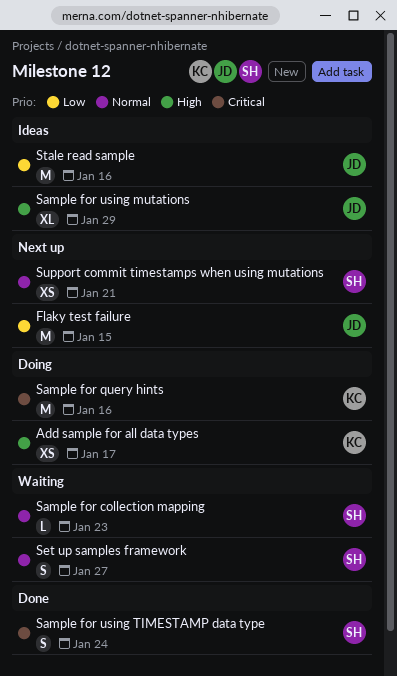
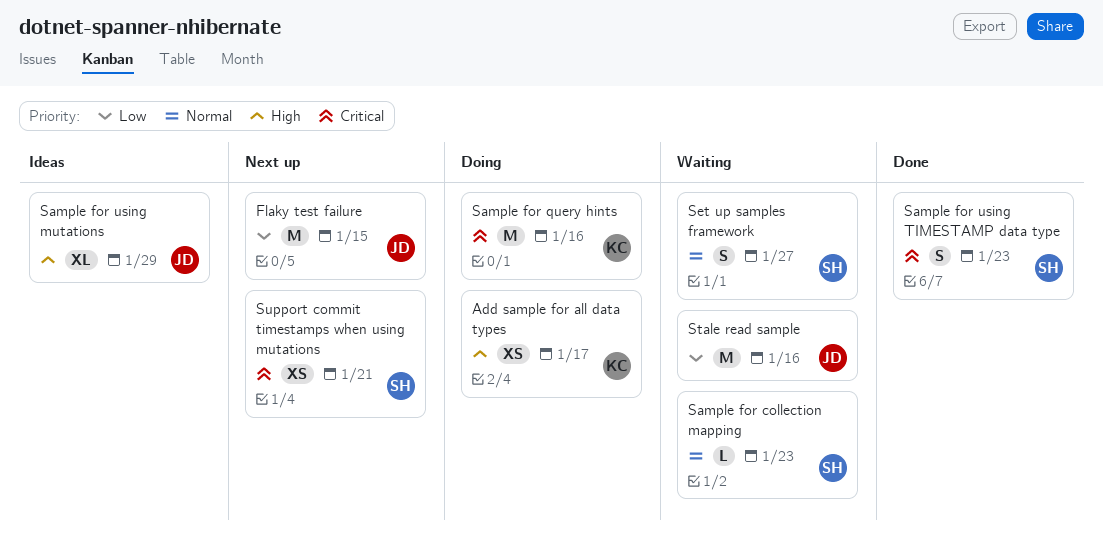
Sample for using TIMESTAMP data type, due: Jan 24 -> Jan 23
Stale read sample, status: Ideas -> Waiting
Support commit timestamps when using mutations, priority: Normal -> Critical

